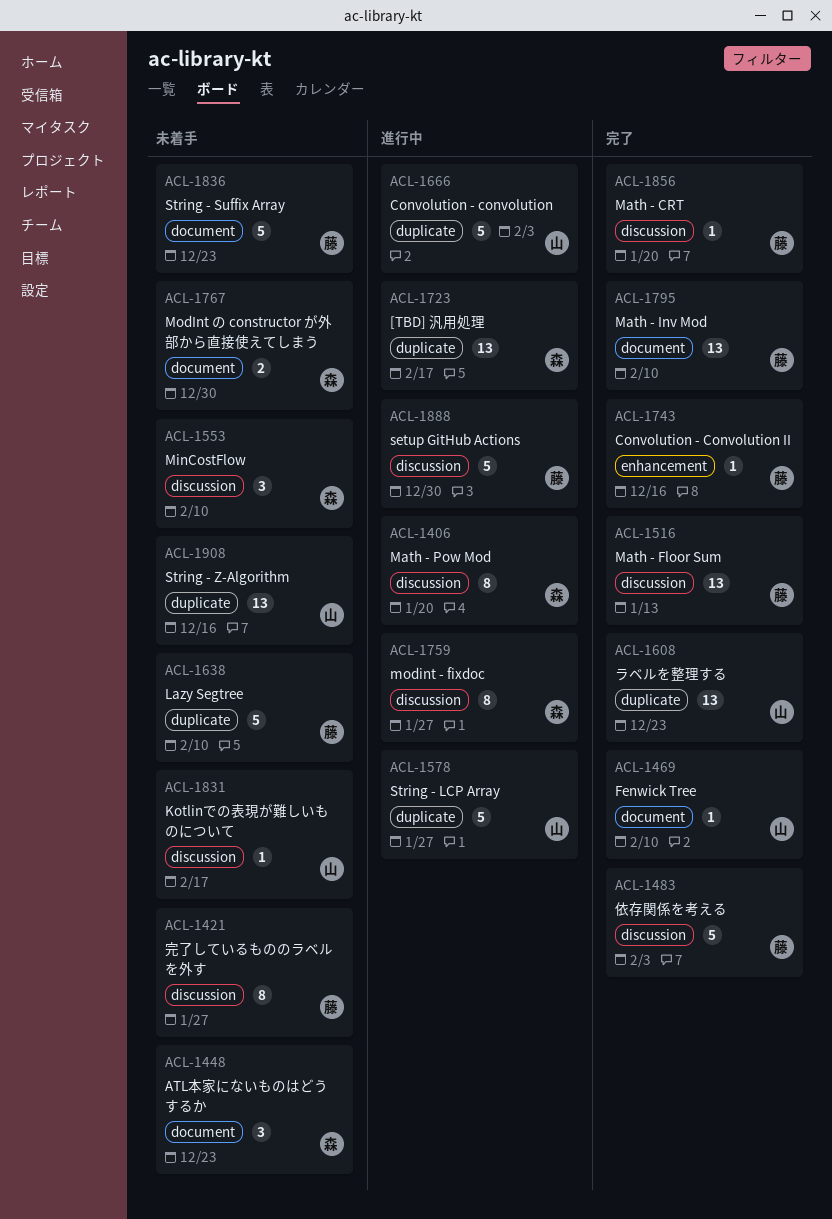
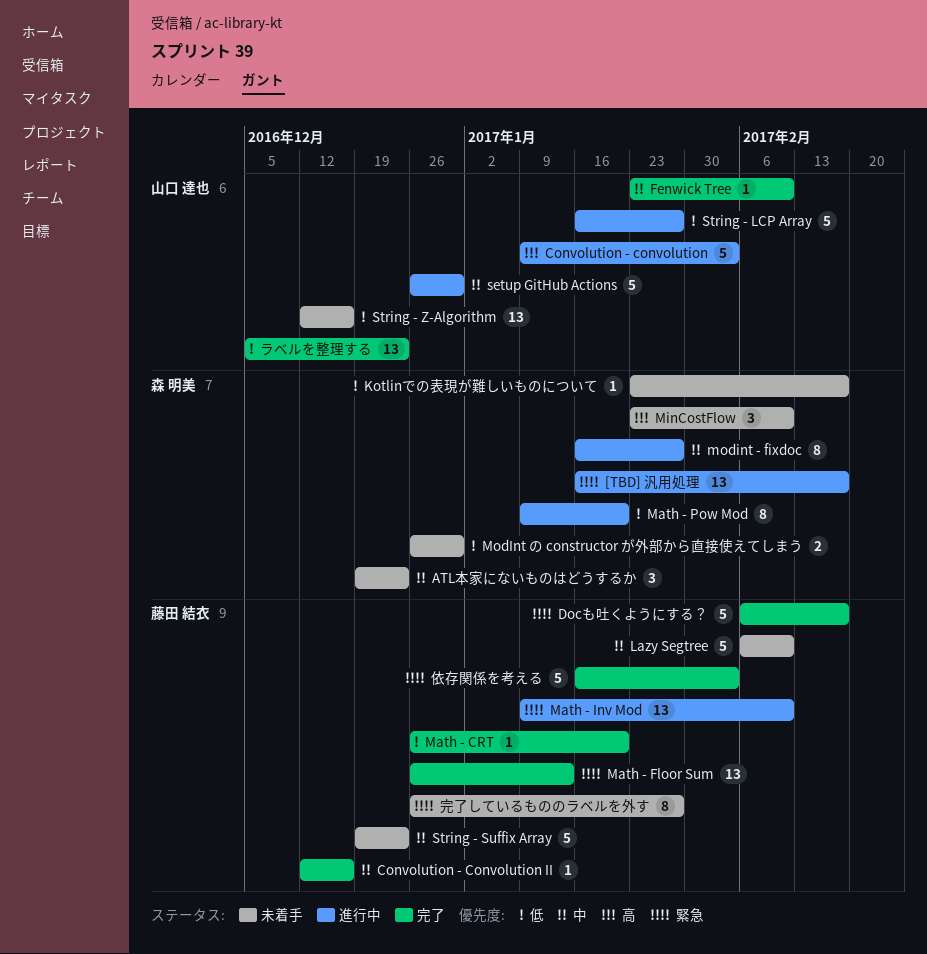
Docも吐くようにする？: none -> present
Kotlinでの表現が難しいものについて, owner: 山口 達也 -> 森 明美
Math - Inv Mod, status: 完了 -> 進行中
setup GitHub Actions, owner: 藤田 結衣 -> 山口 達也

